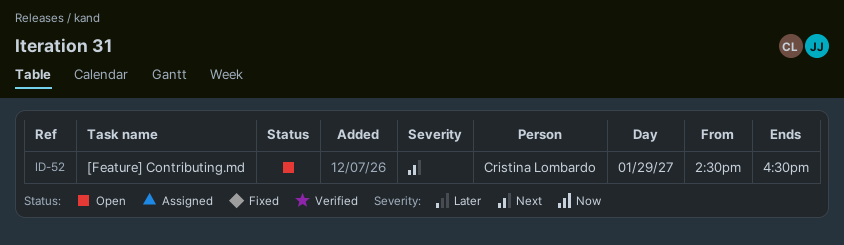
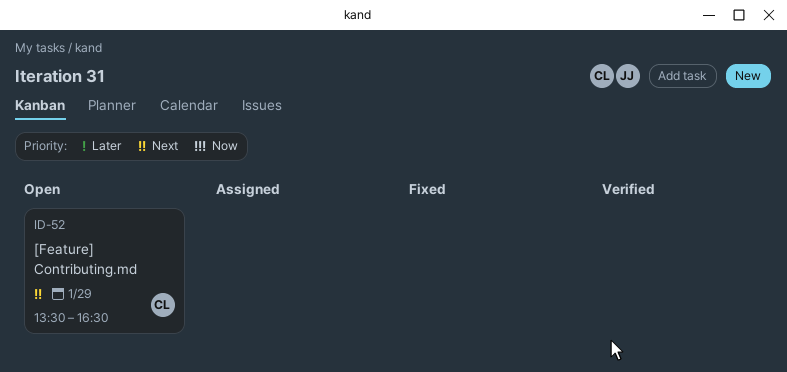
ID-52, begins: 14:30 -> 13:30

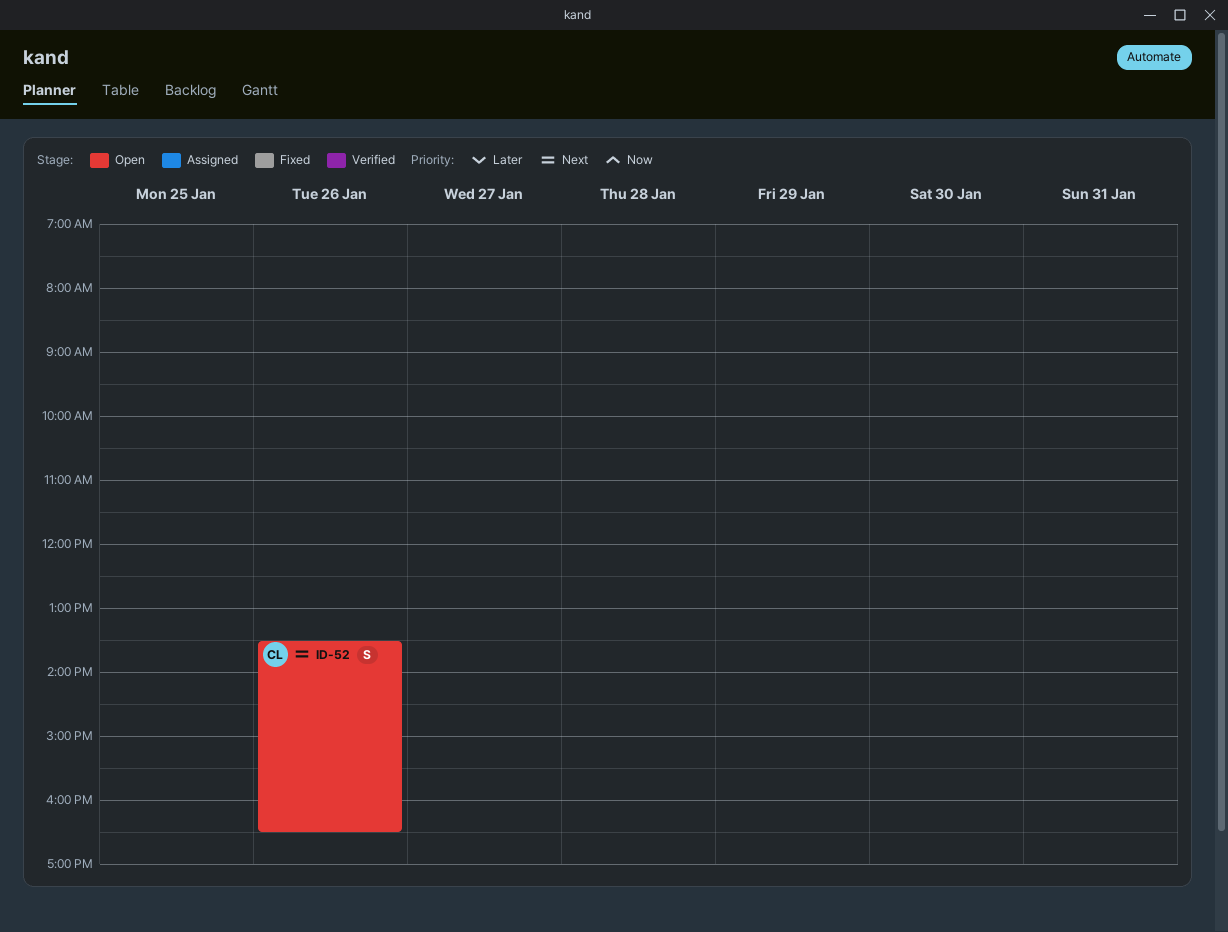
ID-52, day: Jan 29 -> Jan 26

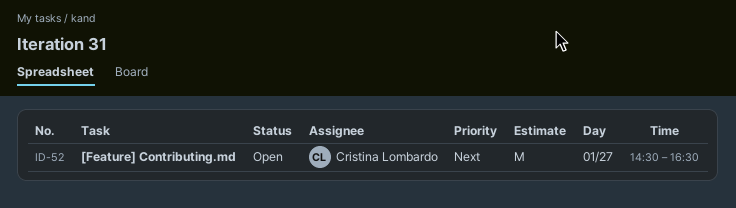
ID-52, estimate: S -> M
ID-52, day: Jan 26 -> Jan 27
ID-52, begins: 13:30 -> 14:30

